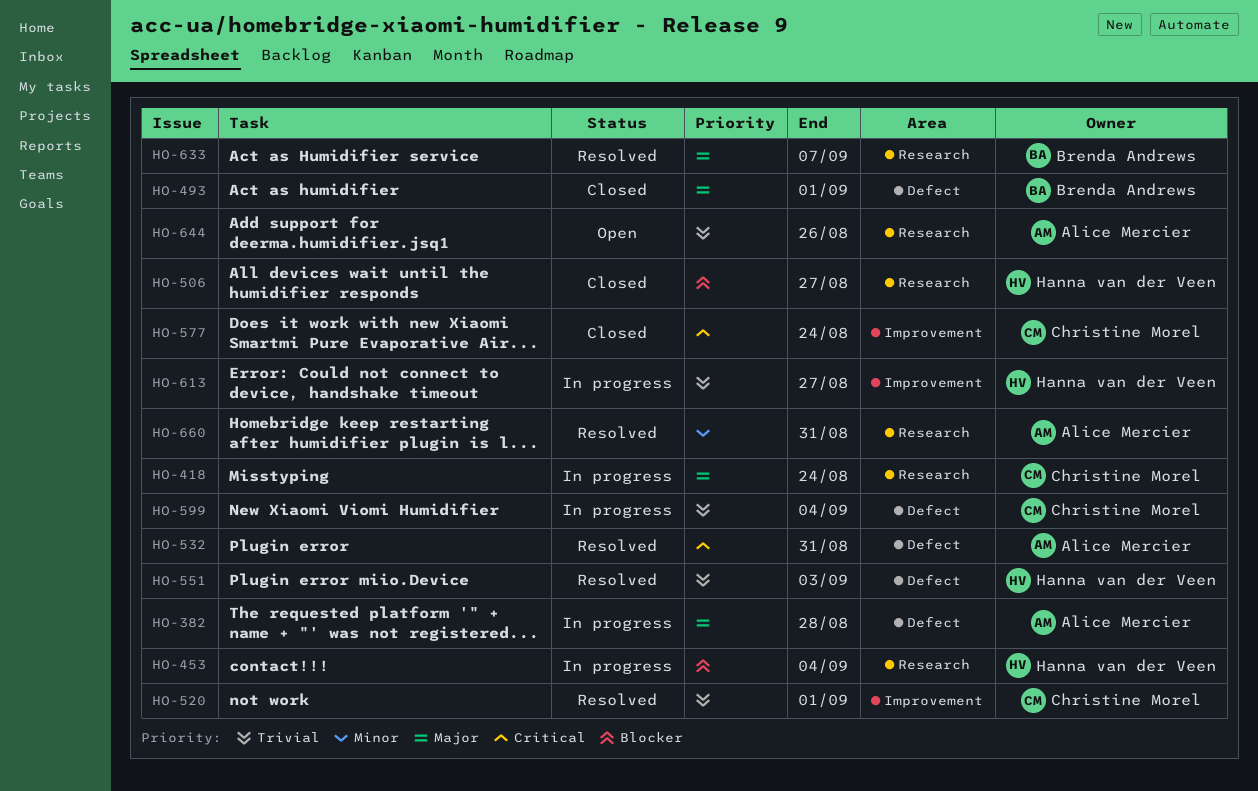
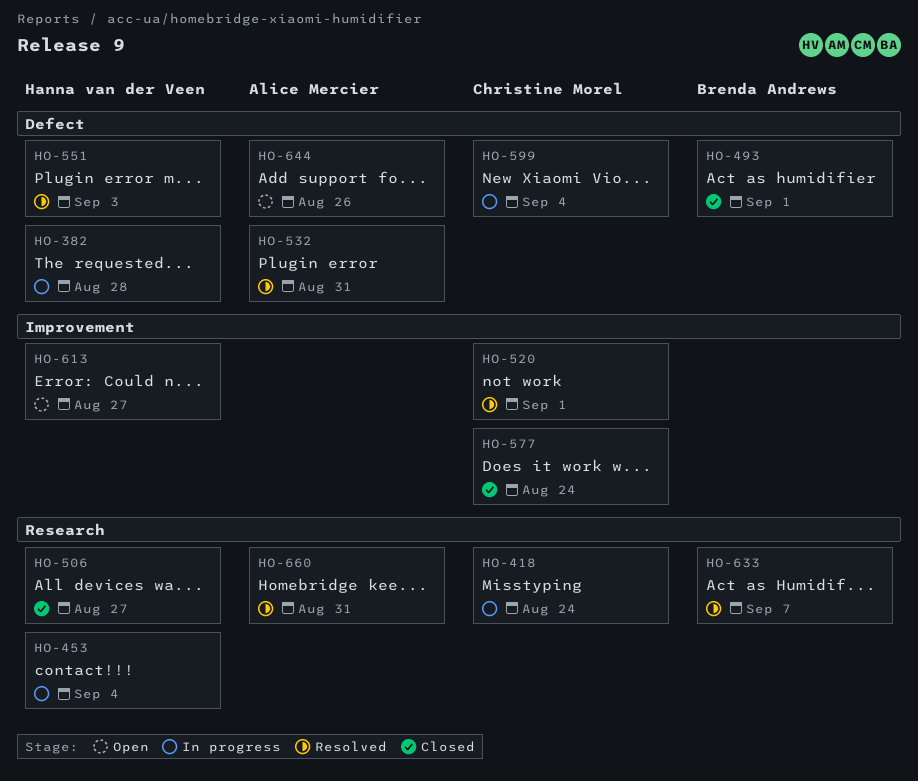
HO-382, owner: Alice Mercier -> Hanna van der Veen
HO-613, status: In progress -> Open
HO-644, label: Research -> Defect

